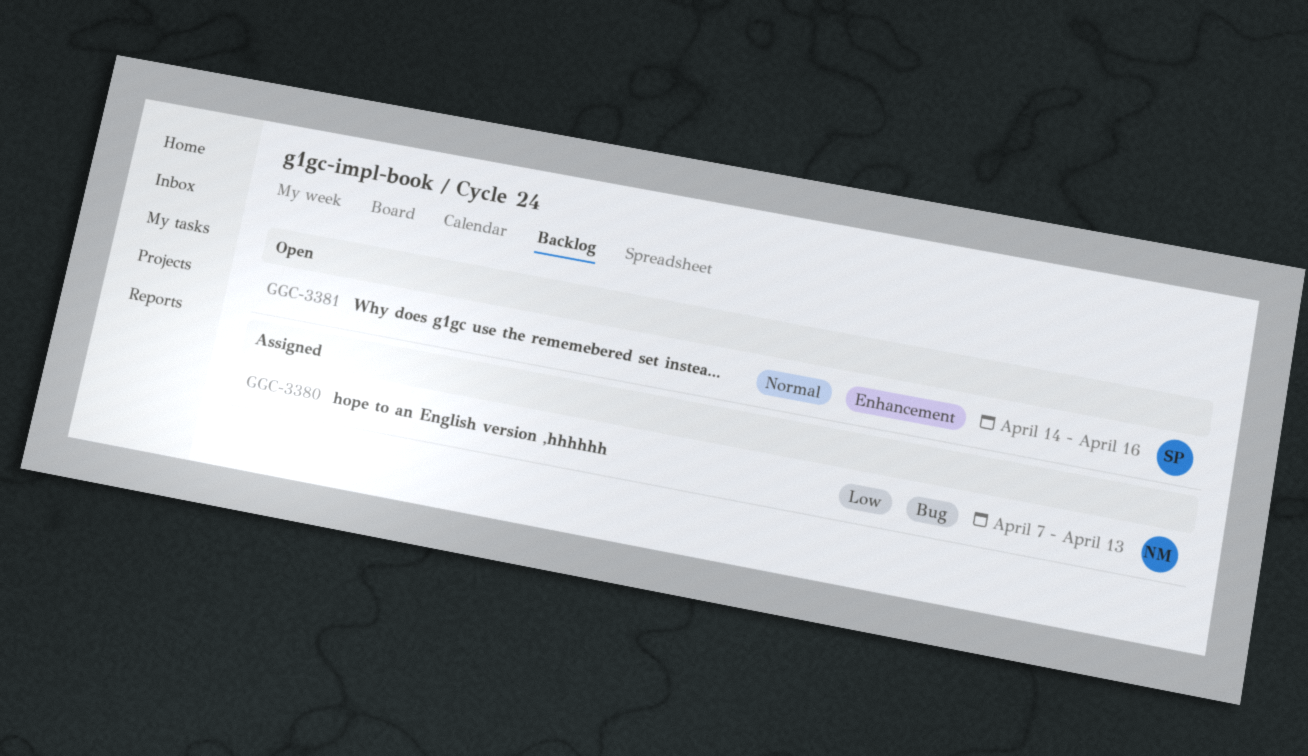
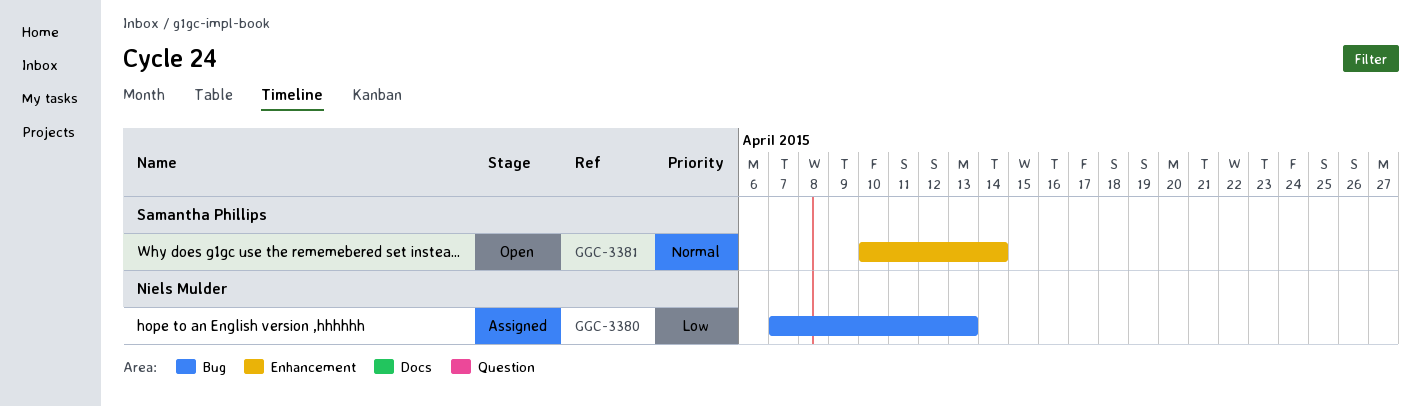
GGC-3381, start: Apr 14 -> Apr 10
GGC-3381, due: Apr 16 -> Apr 14

